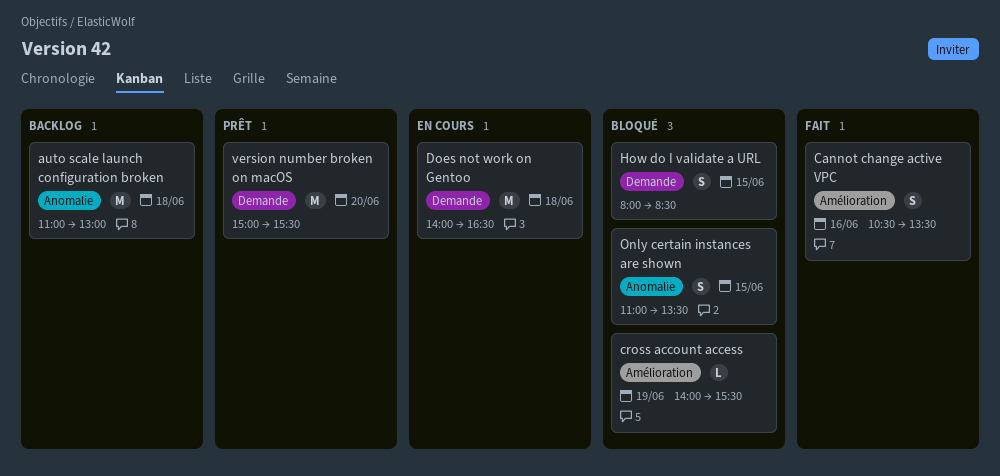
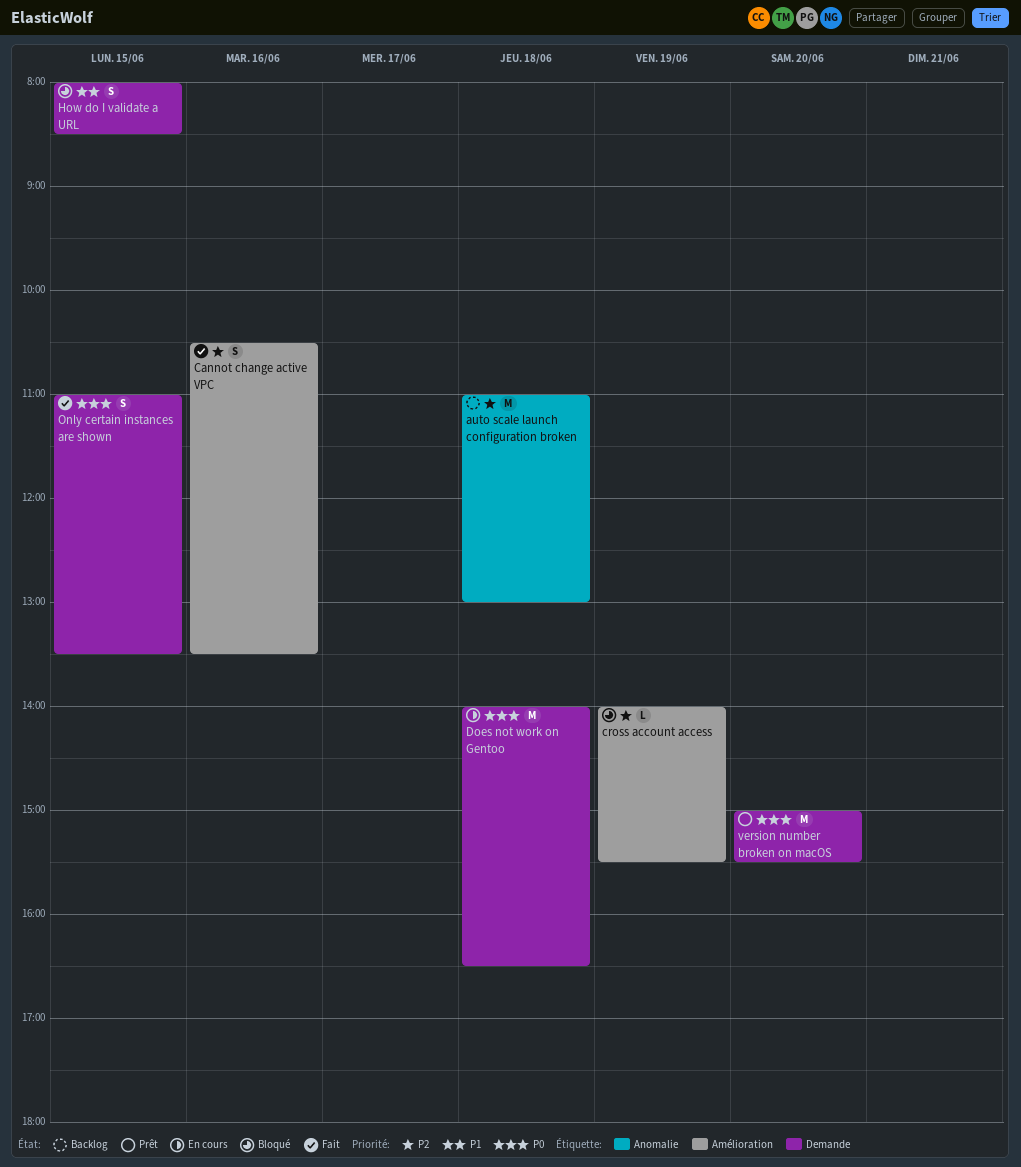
Only certain instances are shown, status: Bloqué -> Fait
Only certain instances are shown, label: Anomalie -> Demande

